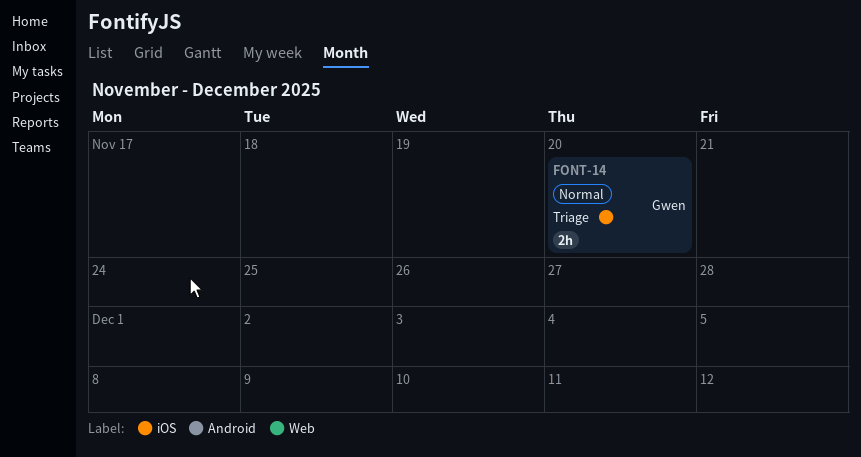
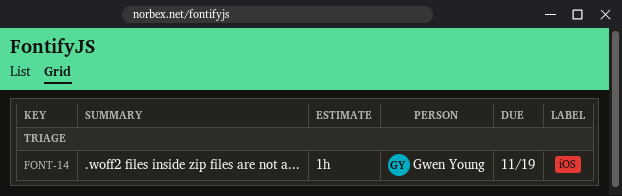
FONT-14, estimate: 2h -> 1h
FONT-14, due: Nov 20 -> Nov 19

